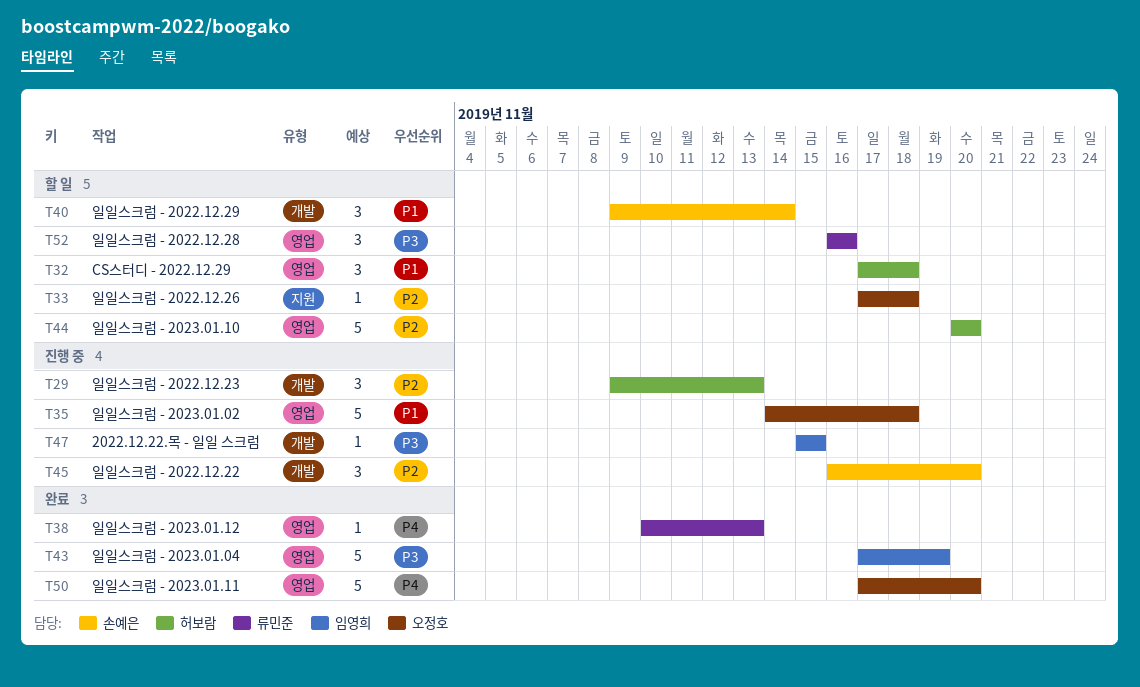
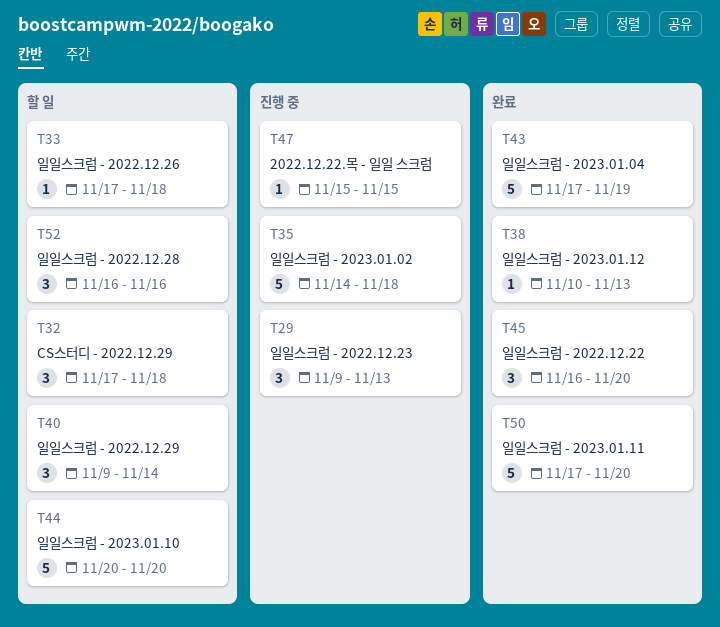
T45, status: 진행 중 -> 완료

